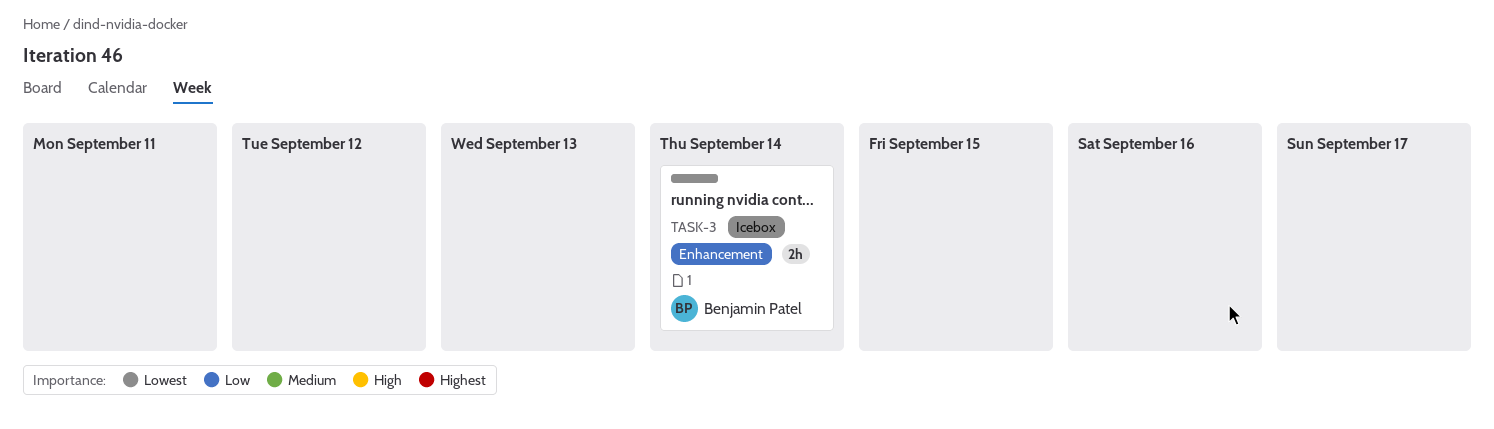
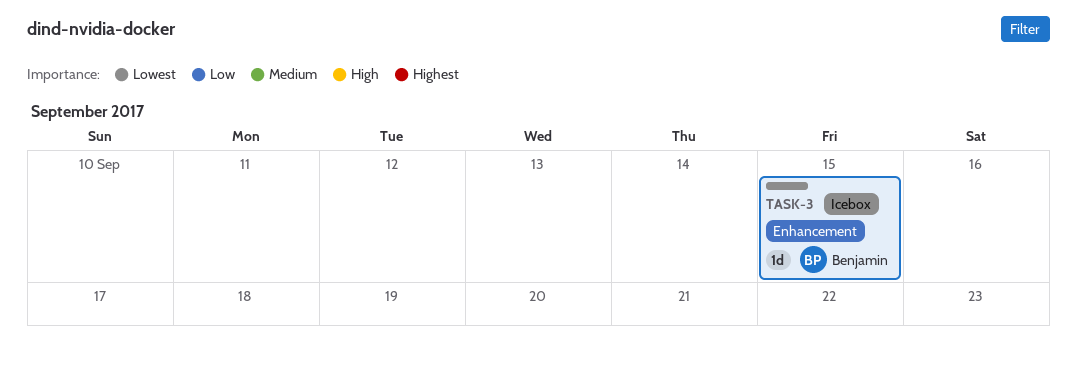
TASK-3, estimate: 2h -> 1d
TASK-3, due: Sep 14 -> Sep 15

